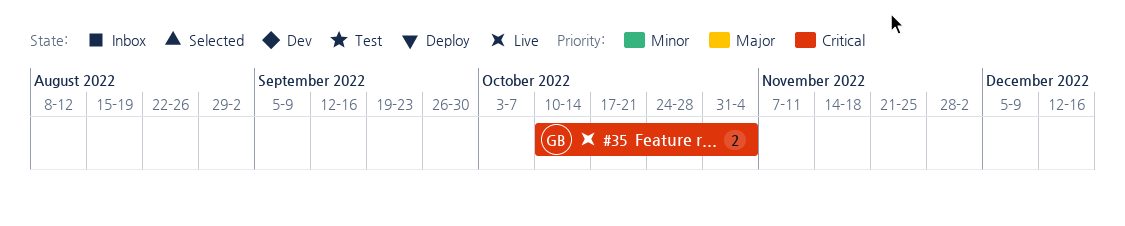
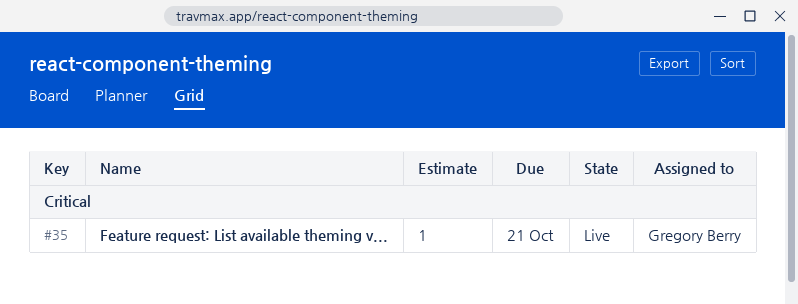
#35, estimate: 2 -> 1
#35, due: Nov 4 -> Oct 21

